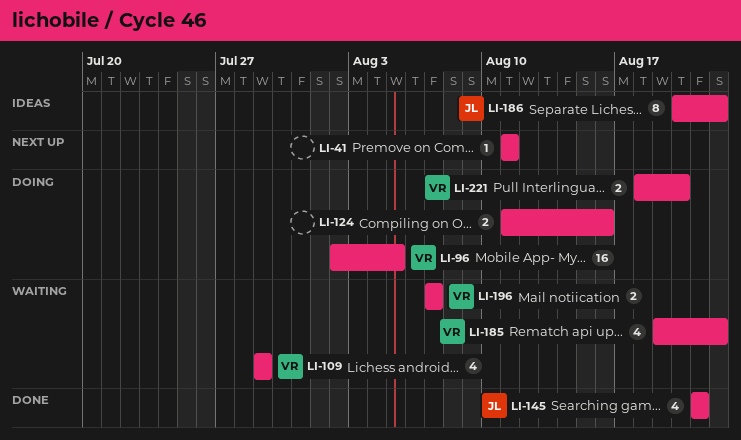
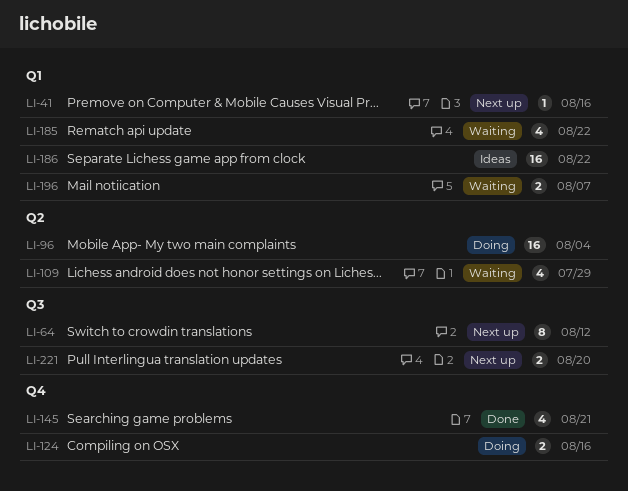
LI-41, due: Aug 11 -> Aug 16
LI-64: none -> present
LI-96, due: Aug 5 -> Aug 4
LI-186, estimate: 8 -> 16
LI-221, status: Doing -> Next up

